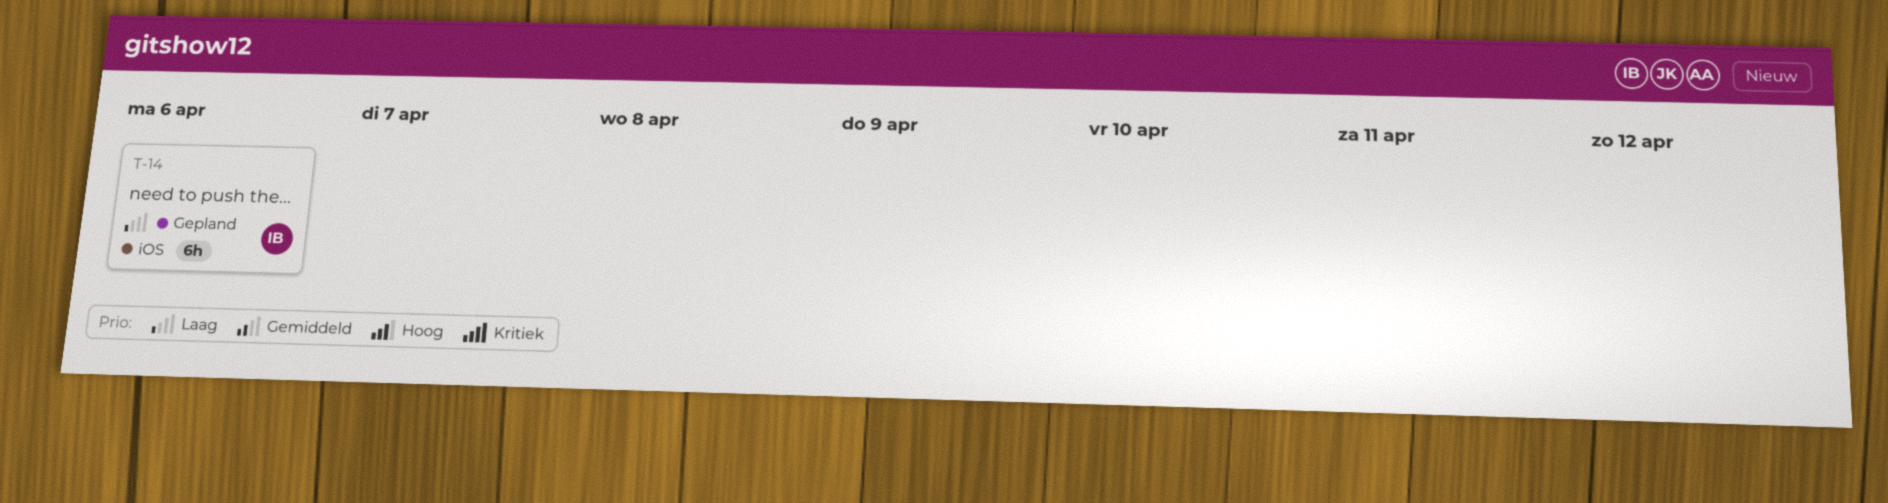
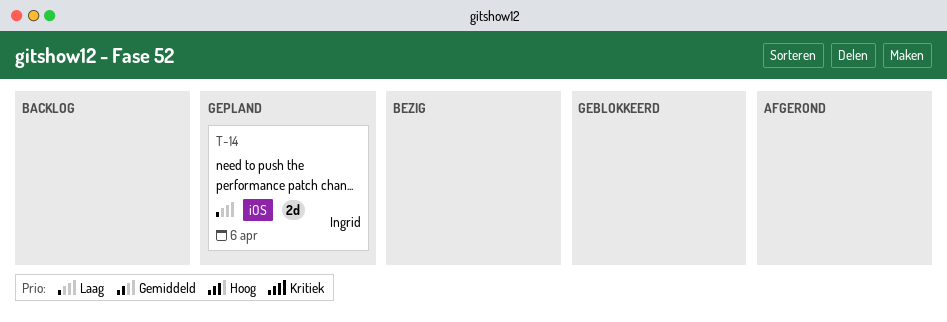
T-14, estimate: 6h -> 2d

